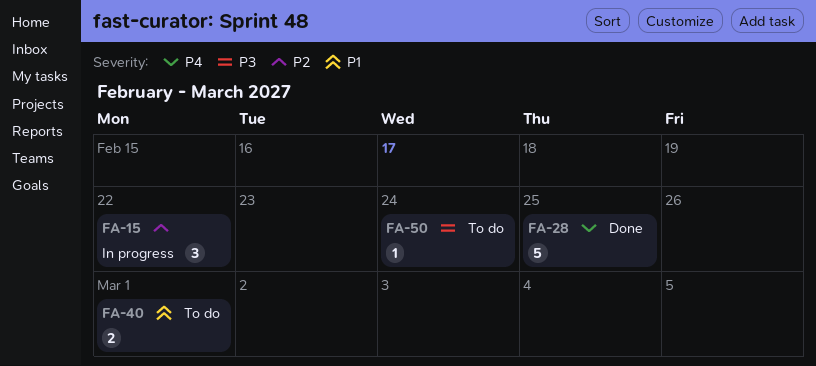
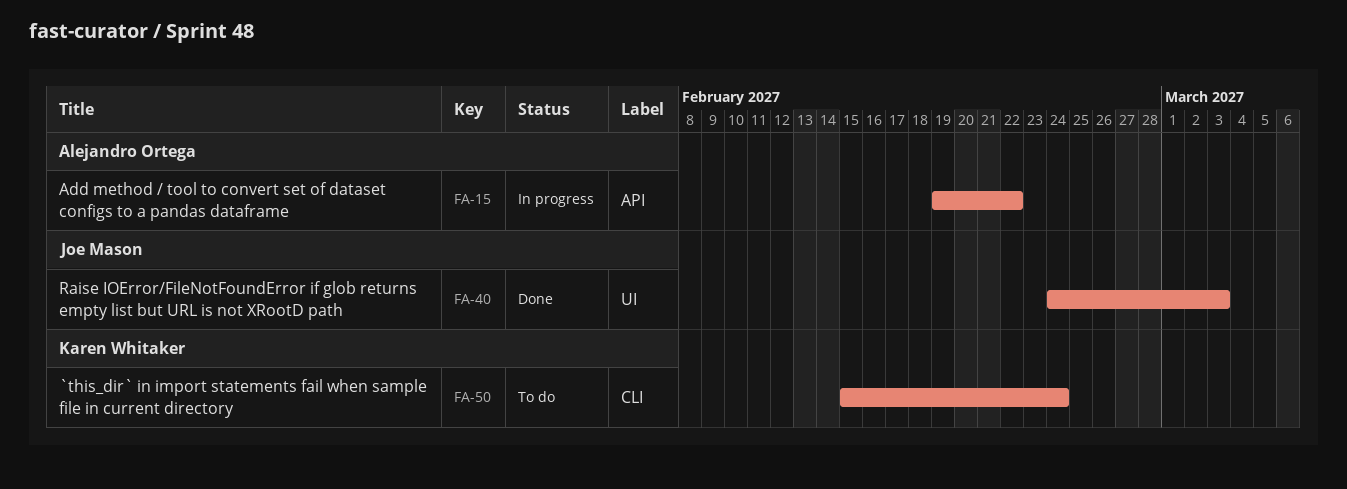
FA-28: present -> none
FA-40, status: To do -> Done
FA-40, due: Mar 1 -> Mar 3

